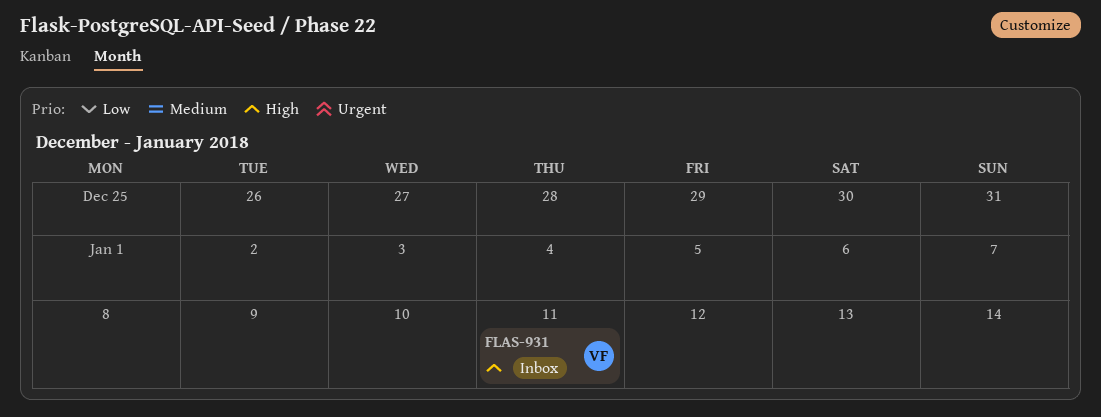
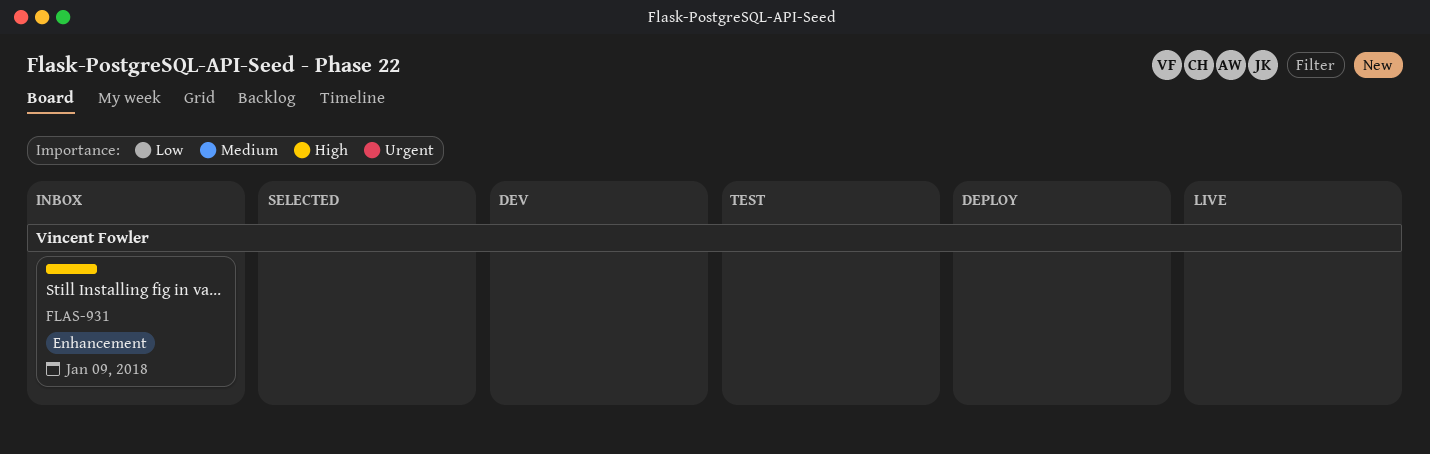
FLAS-931, due: Jan 11 -> Jan 9

